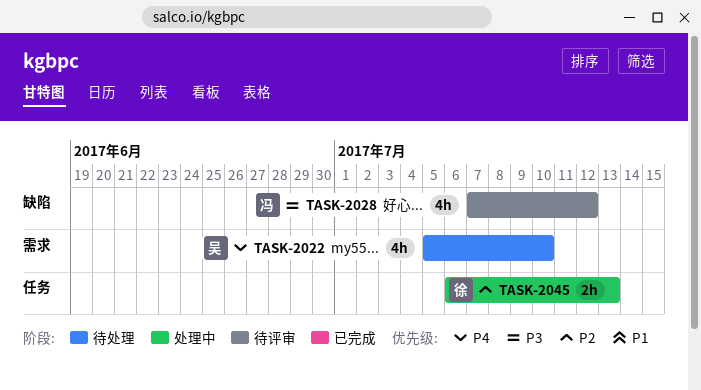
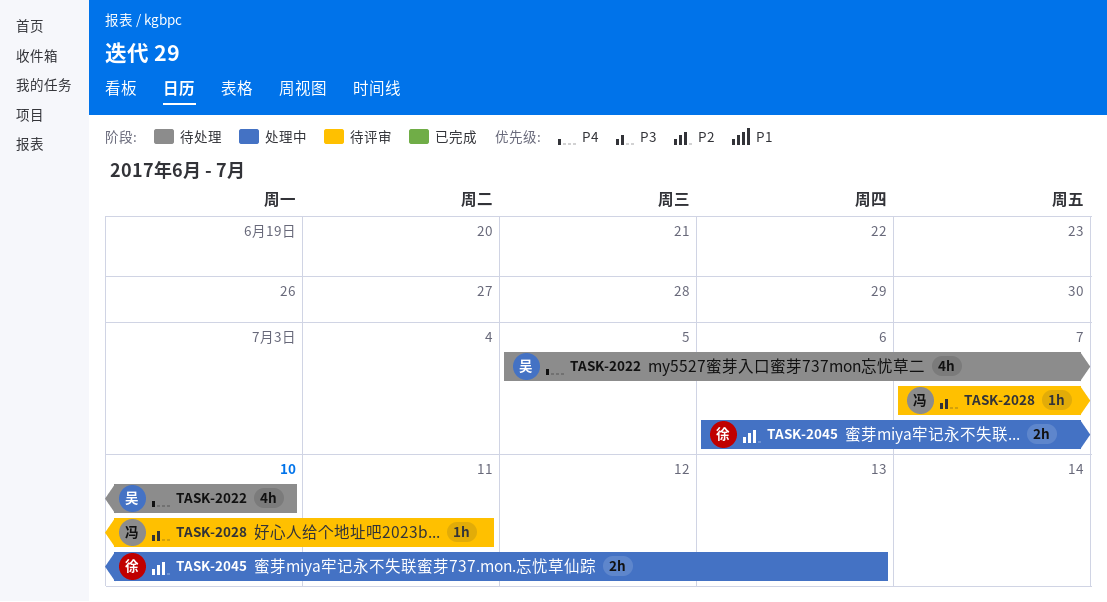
TASK-2028, estimate: 4h -> 1h
TASK-2028, due: Jul 12 -> Jul 11

